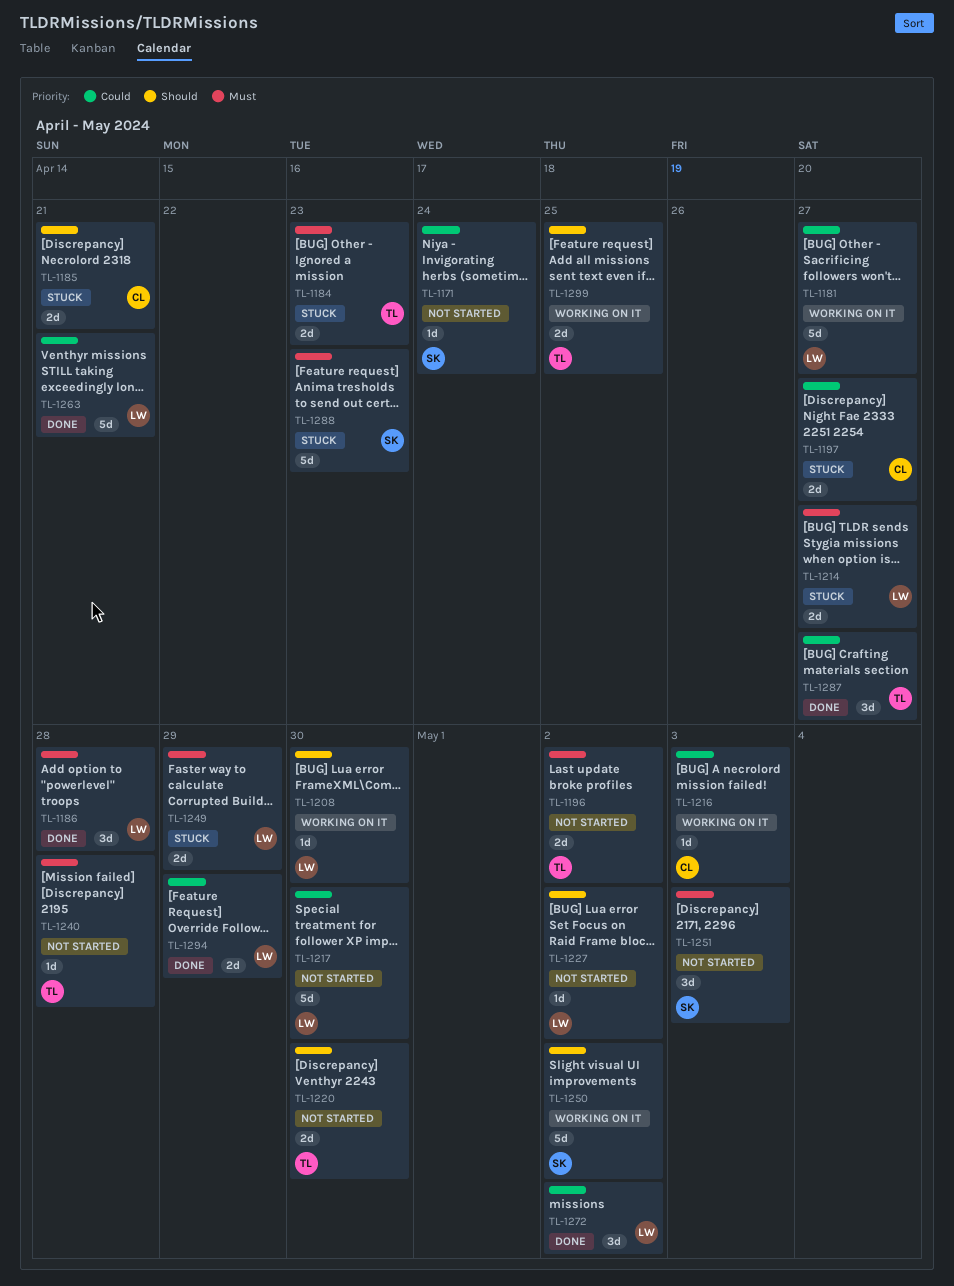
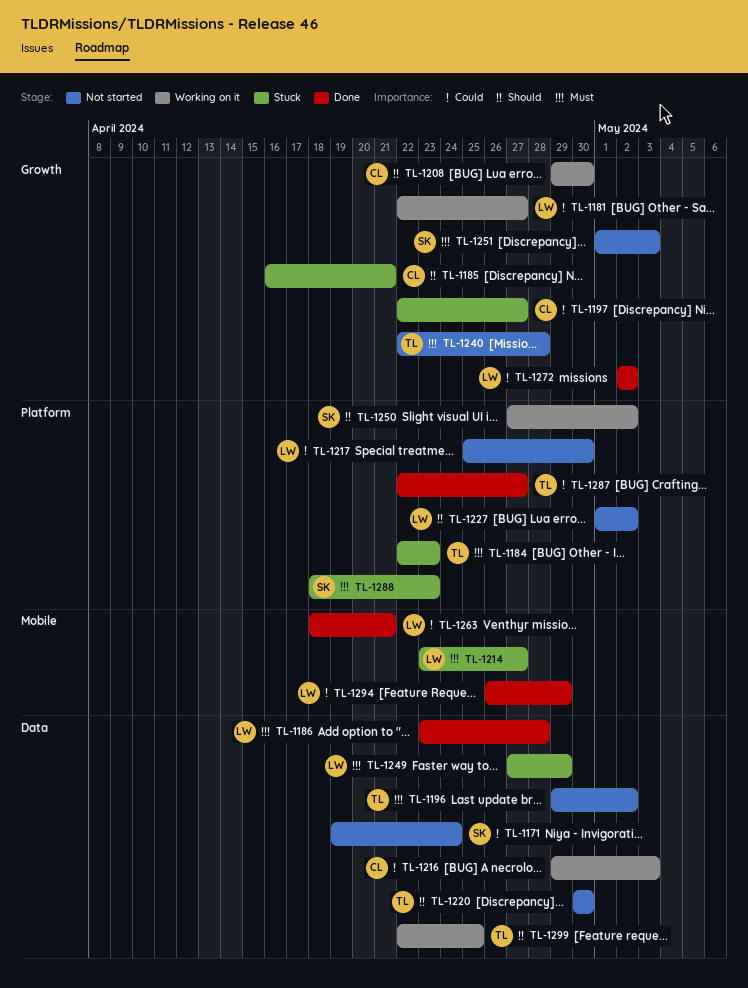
TL-1208, owner: LW -> CL

